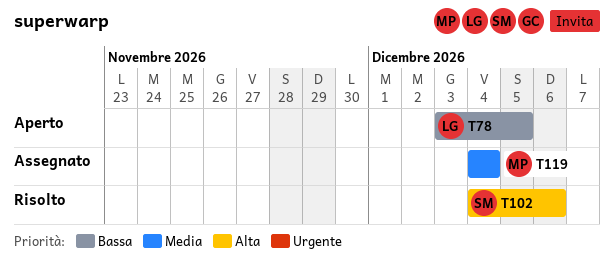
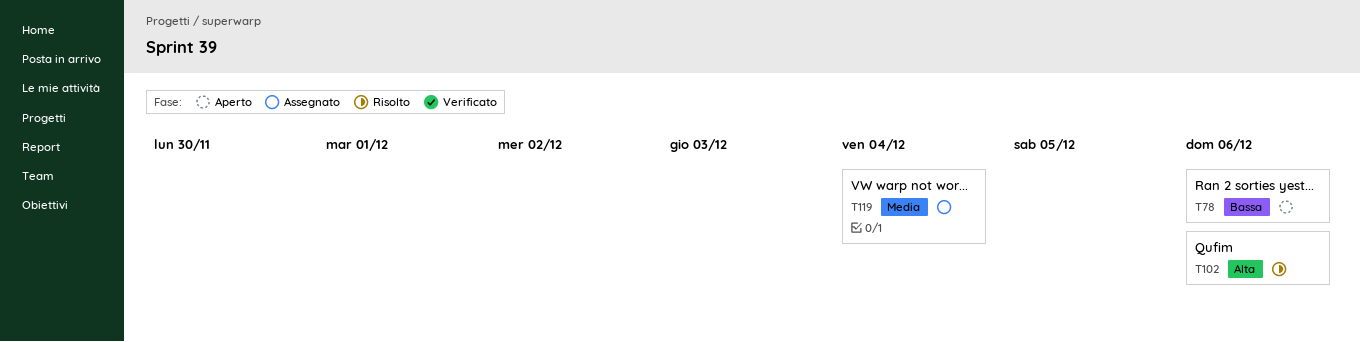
T78, due: Dec 5 -> Dec 6

